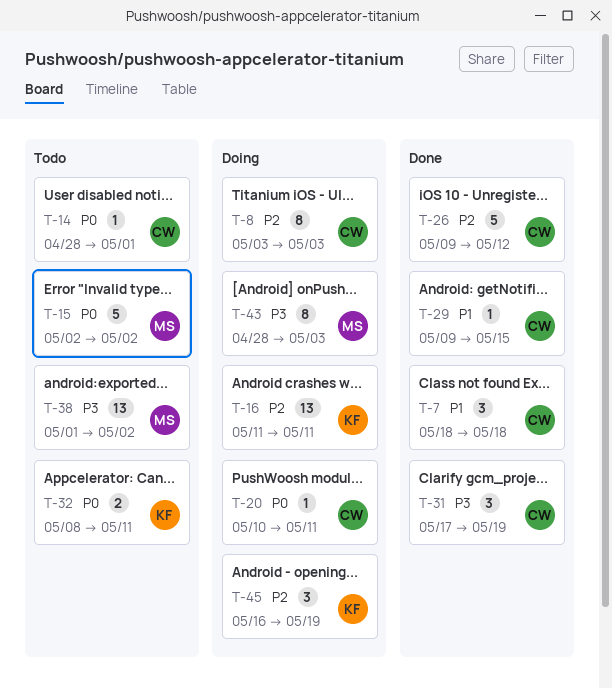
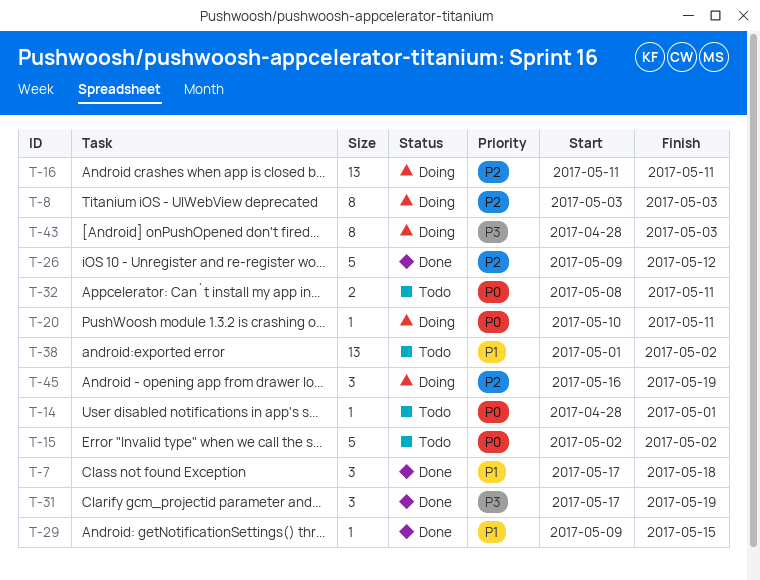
T-7, start: May 18 -> May 17
T-38, priority: P3 -> P1

